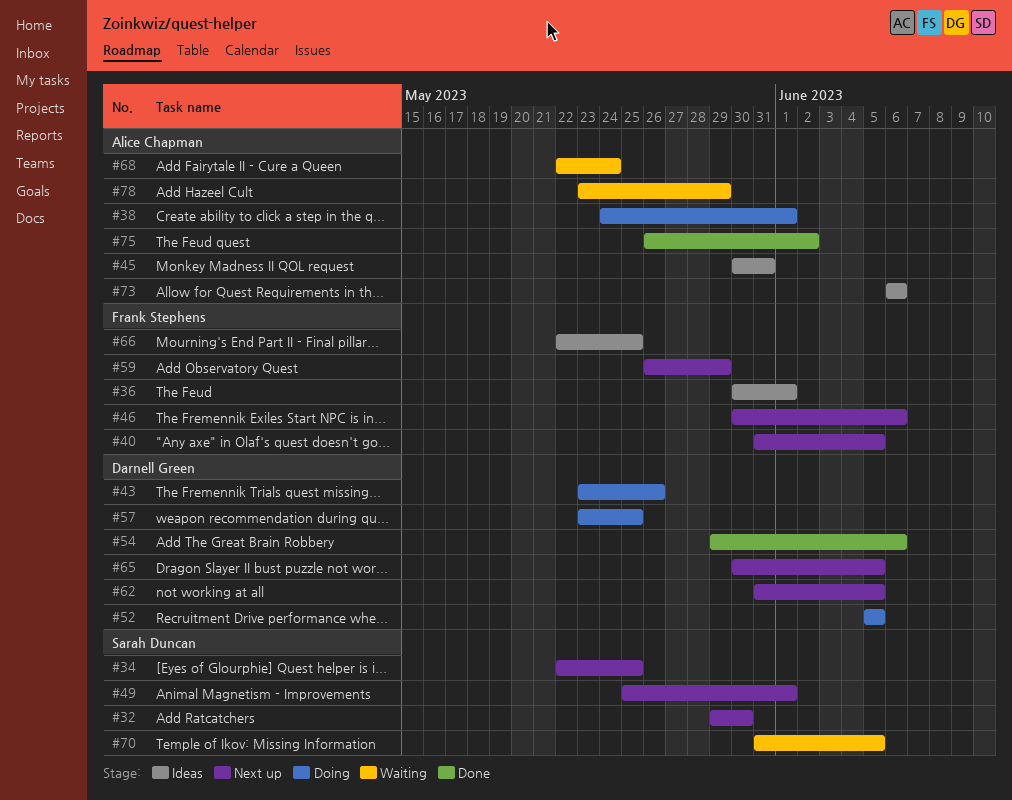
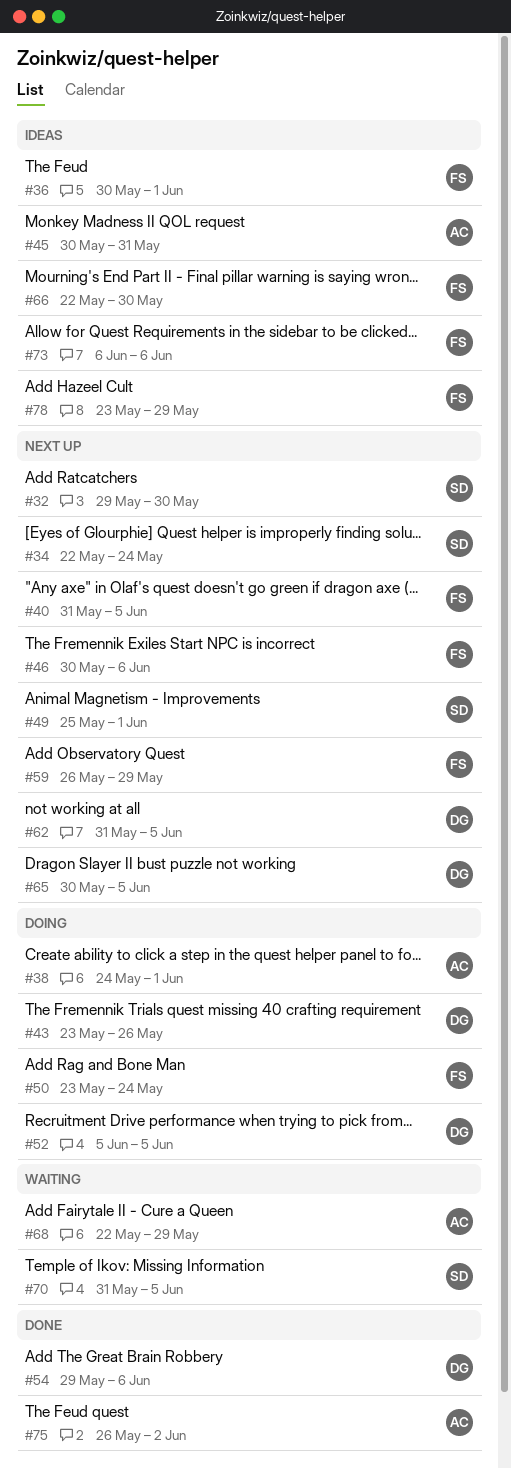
#34, due: May 25 -> May 24
#50: none -> present
#57: present -> none
#66, due: May 25 -> May 30
#68, due: May 24 -> May 29
#73, owner: Alice Chapman -> Frank Stephens
#78, status: Waiting -> Ideas
#78, owner: Alice Chapman -> Frank Stephens

